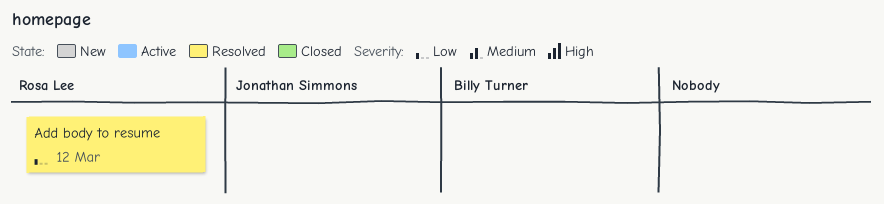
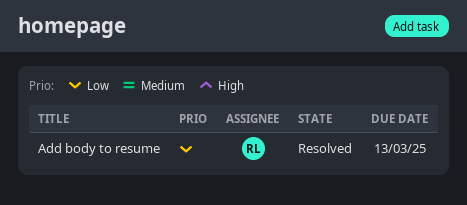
Add body to resume, due: Mar 12 -> Mar 13

